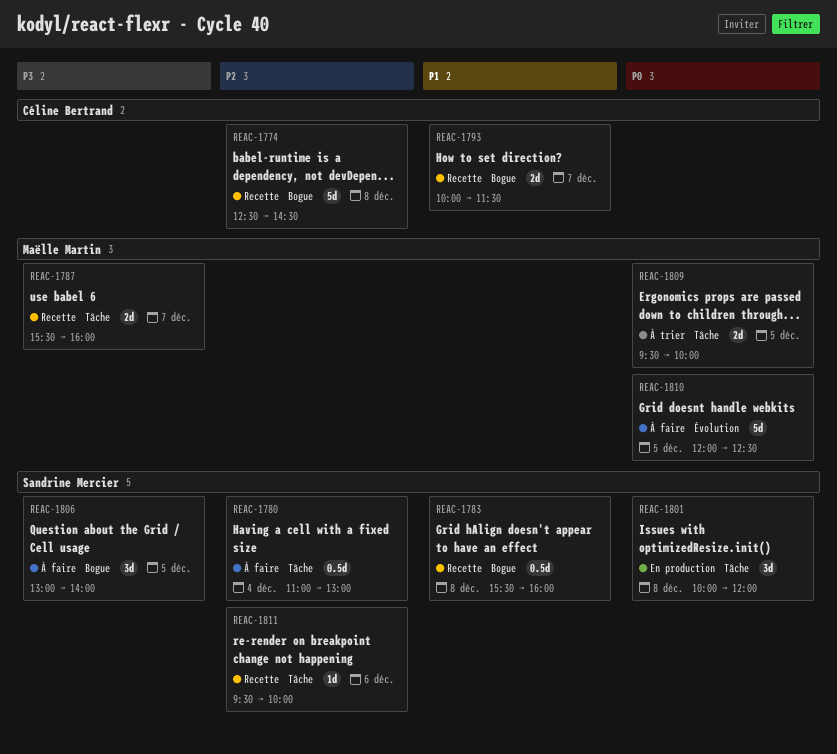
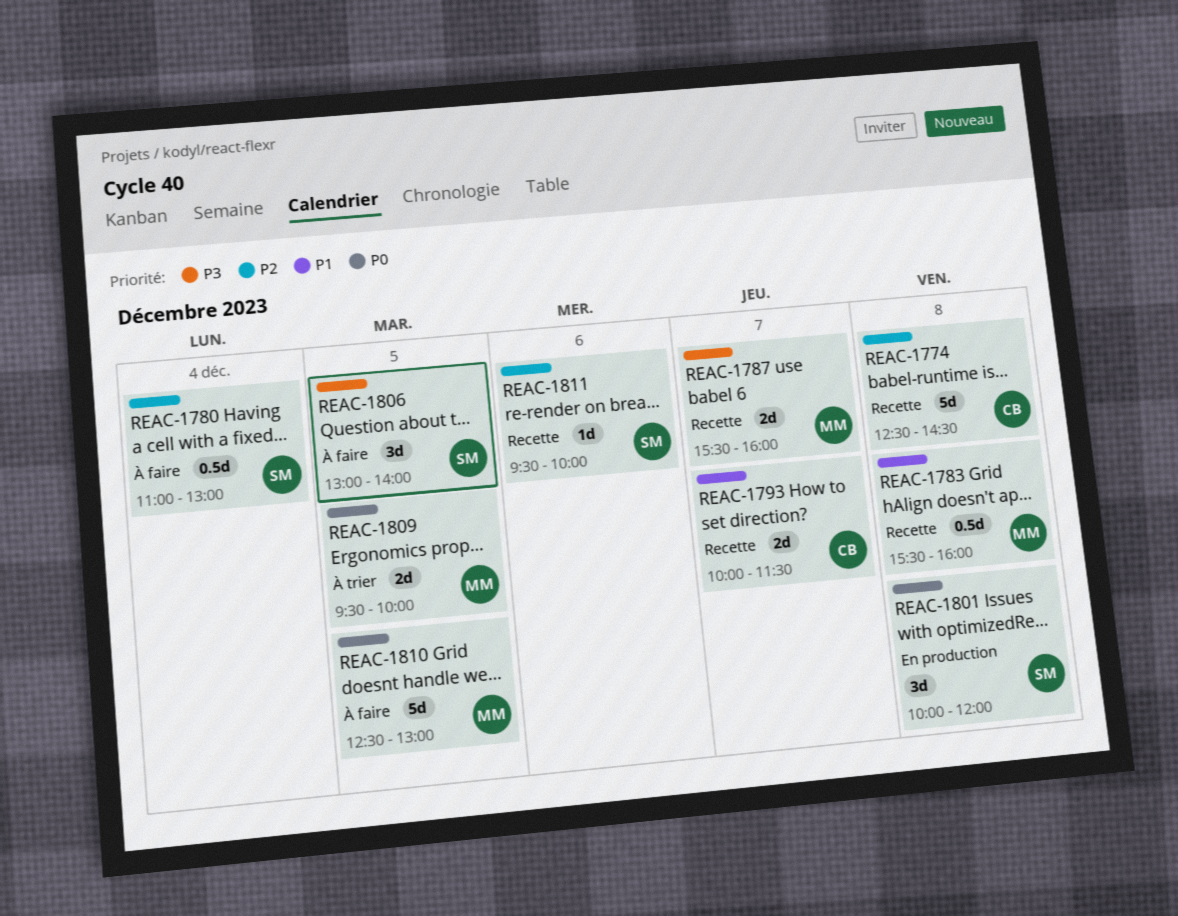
REAC-1783, owner: Sandrine Mercier -> Maëlle Martin
REAC-1810, begins: 12:00 -> 12:30
REAC-1810, ends: 12:30 -> 13:00

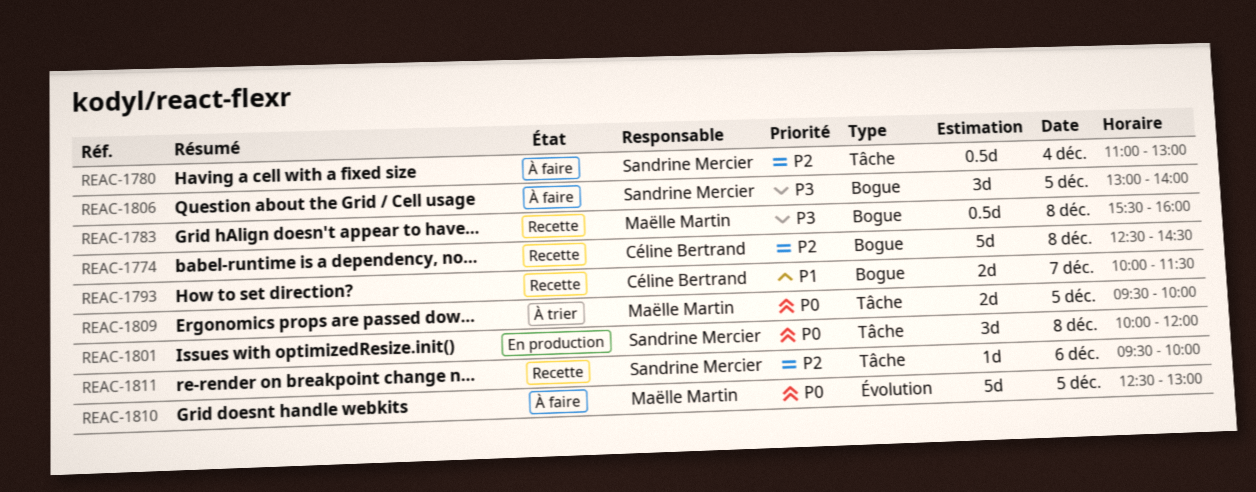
REAC-1783, priority: P1 -> P3
REAC-1787: present -> none

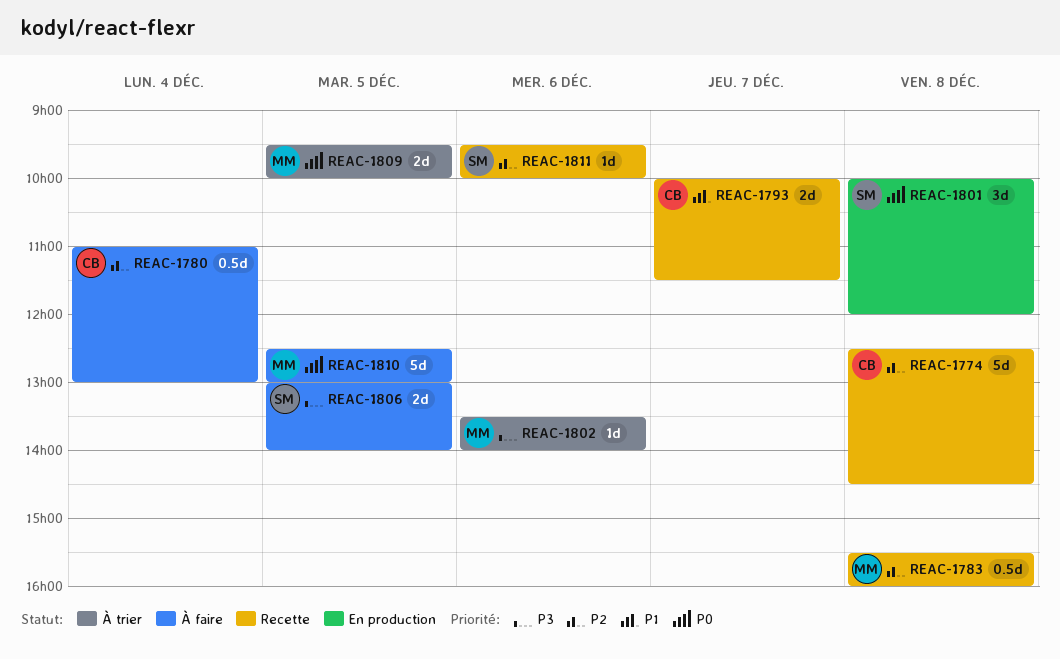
REAC-1780, owner: Sandrine Mercier -> Céline Bertrand
REAC-1783, priority: P3 -> P2
REAC-1802: none -> present
REAC-1806, estimate: 3d -> 2d

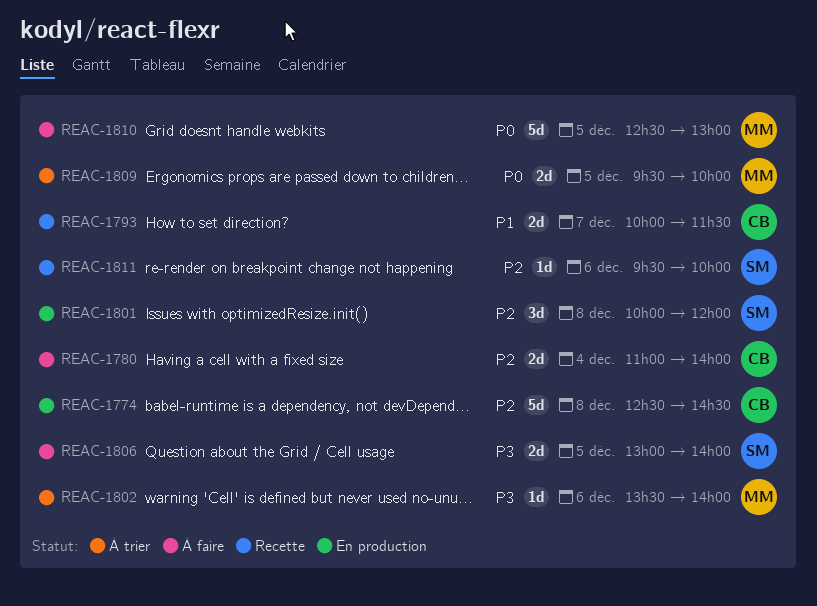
REAC-1774, status: Recette -> En production
REAC-1780, estimate: 0.5d -> 2d
REAC-1780, ends: 13:00 -> 14:00
REAC-1783: present -> none
REAC-1801, priority: P0 -> P2

